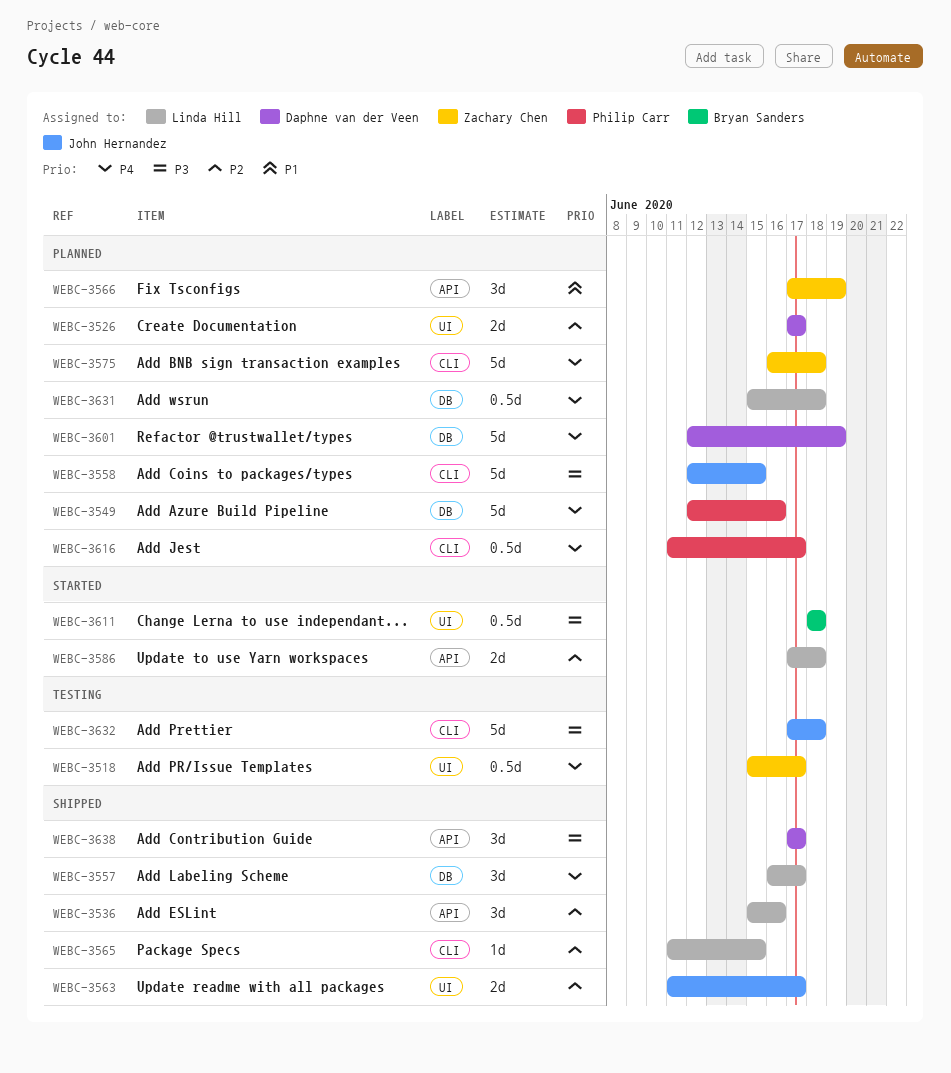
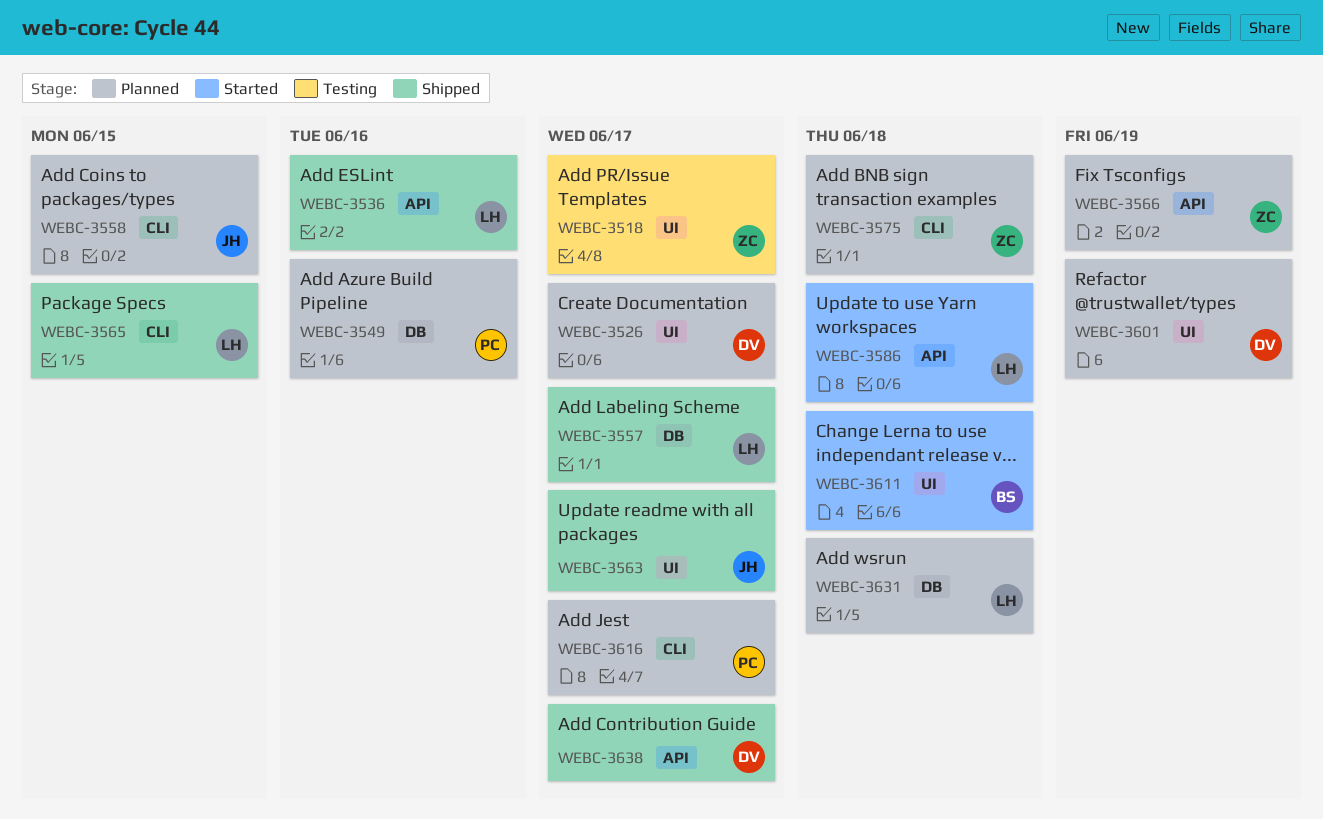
WEBC-3601, label: DB -> UI
WEBC-3632: present -> none

